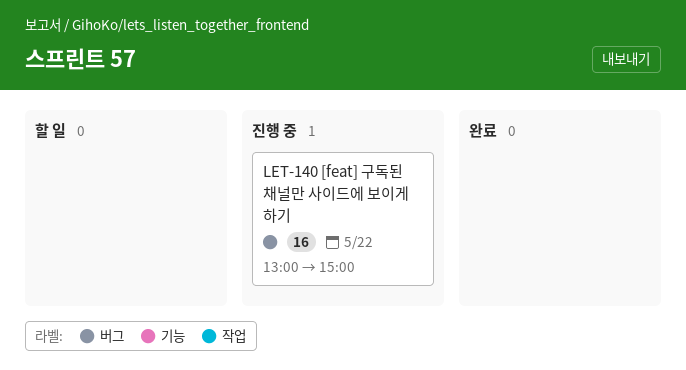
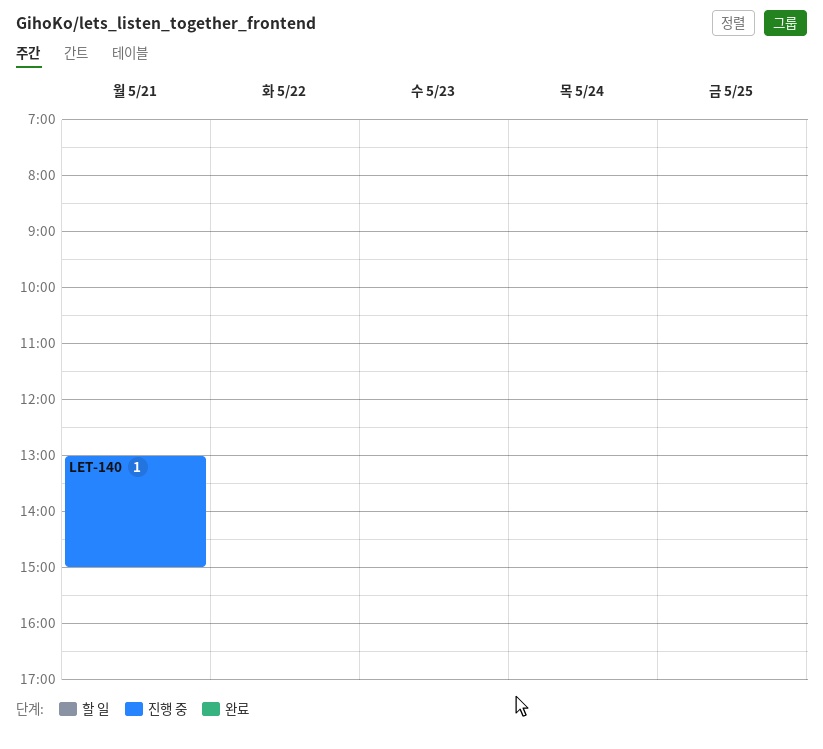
LET-140, estimate: 16 -> 1
LET-140, day: May 22 -> May 21

